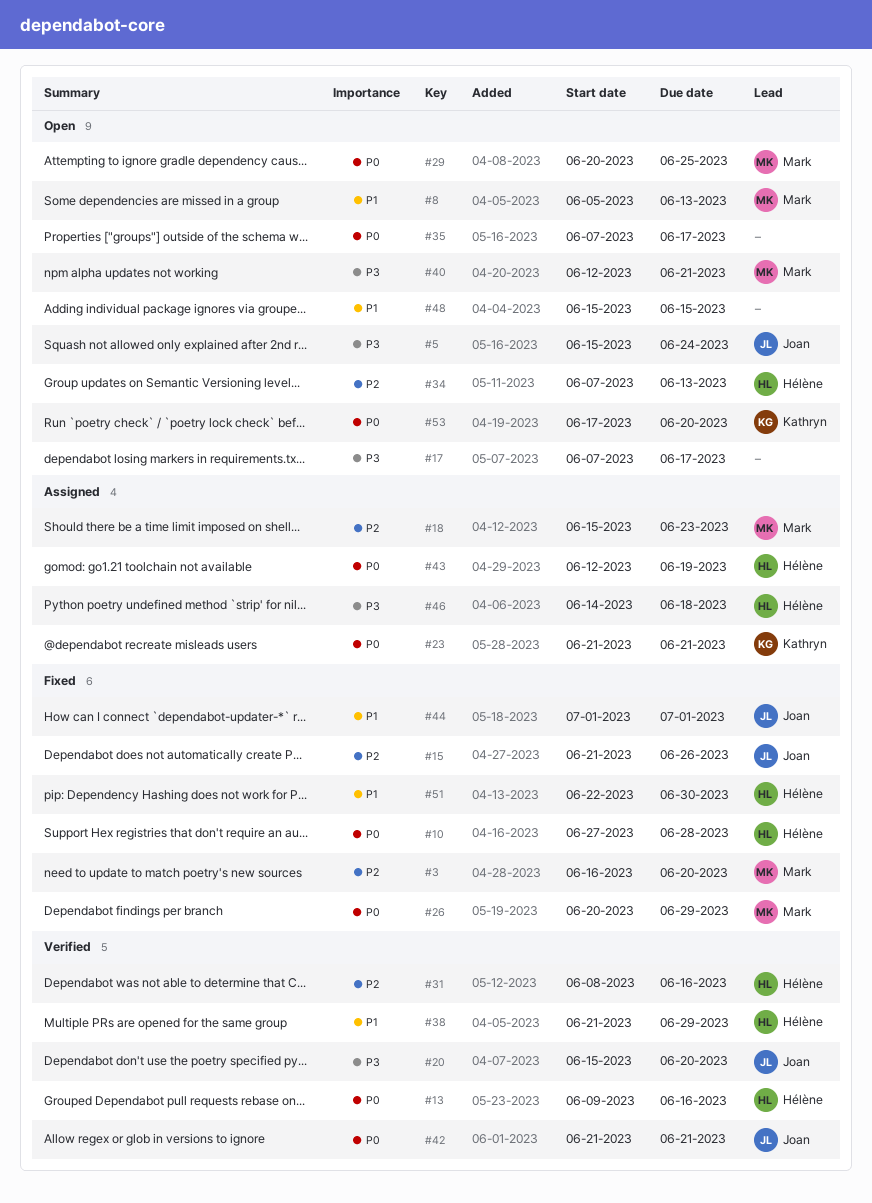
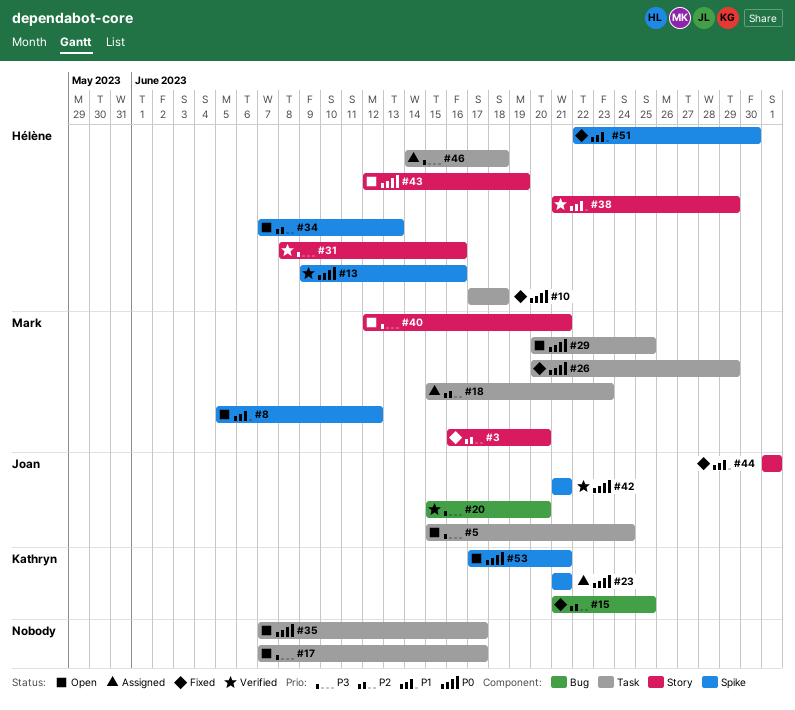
#8, due: Jun 13 -> Jun 12
#10, start: Jun 27 -> Jun 17
#10, due: Jun 28 -> Jun 18
#15, owner: Joan -> Kathryn
#15, due: Jun 26 -> Jun 25
#31, priority: P2 -> P3
#43, status: Assigned -> Open
#48: present -> none
#53, due: Jun 20 -> Jun 21

